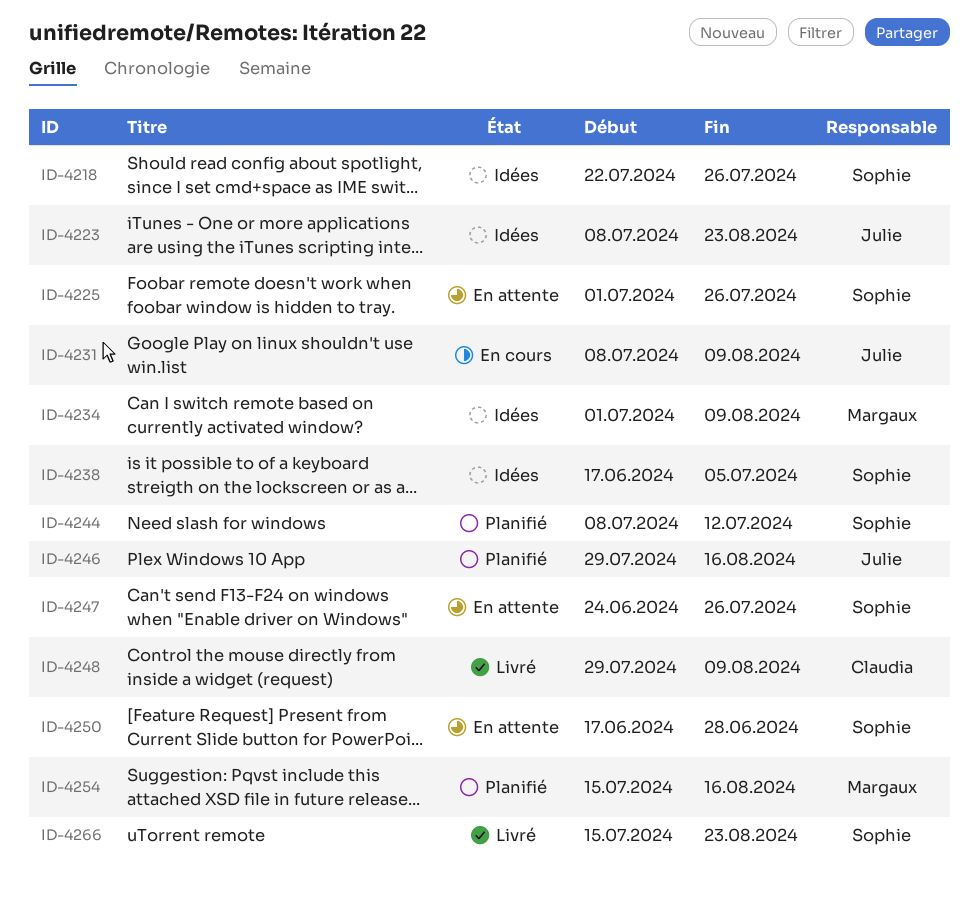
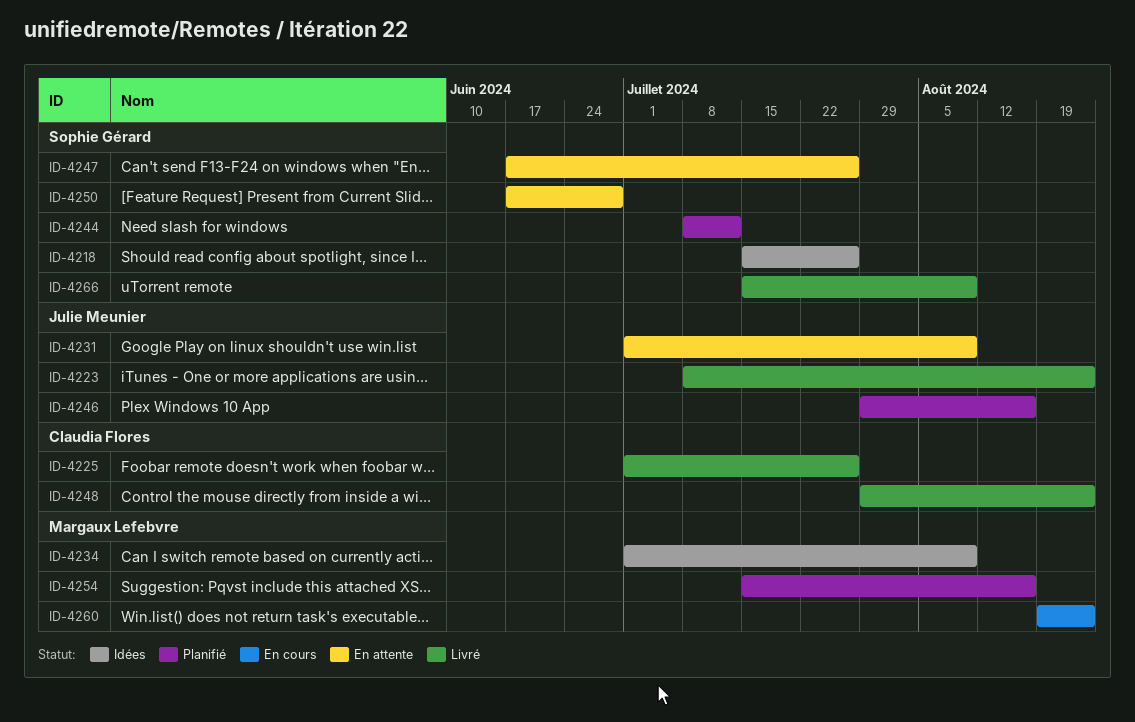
ID-4218, start: Jul 22 -> Jul 15
ID-4223, status: Idées -> Livré
ID-4225, status: En attente -> Livré
ID-4225, owner: Sophie Gérard -> Claudia Flores
ID-4231, status: En cours -> En attente
ID-4231, start: Jul 8 -> Jul 1
ID-4238: present -> none
ID-4247, start: Jun 24 -> Jun 17
ID-4248, due: Aug 9 -> Aug 23
ID-4260: none -> present
ID-4266, due: Aug 23 -> Aug 9

